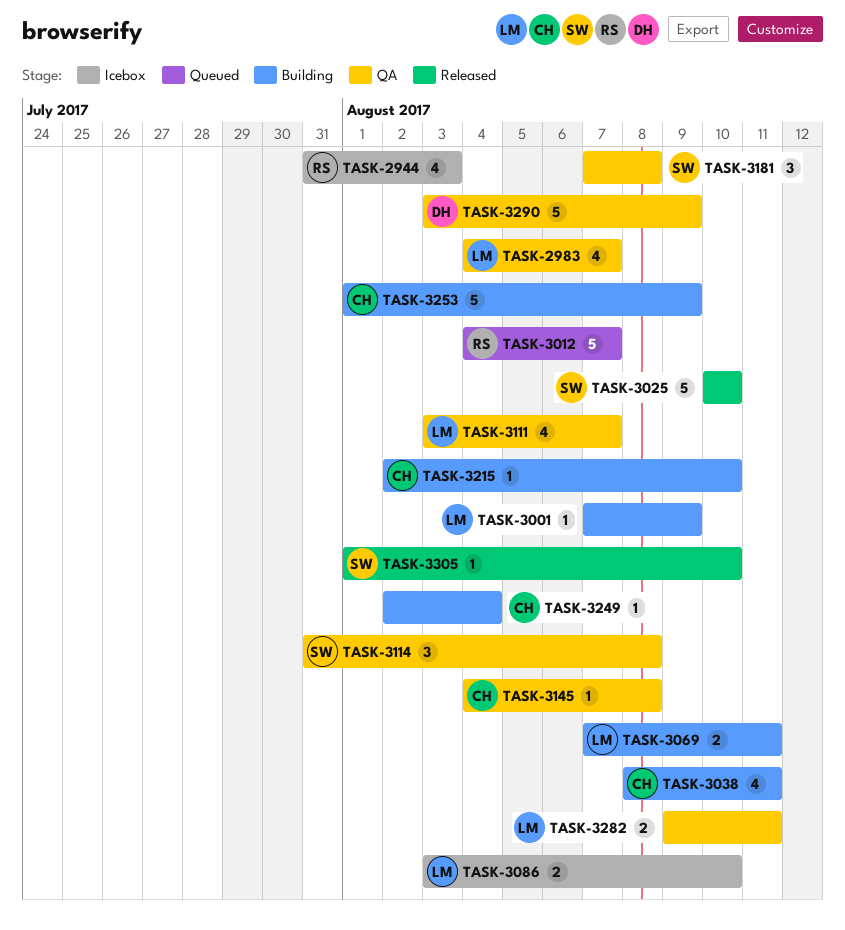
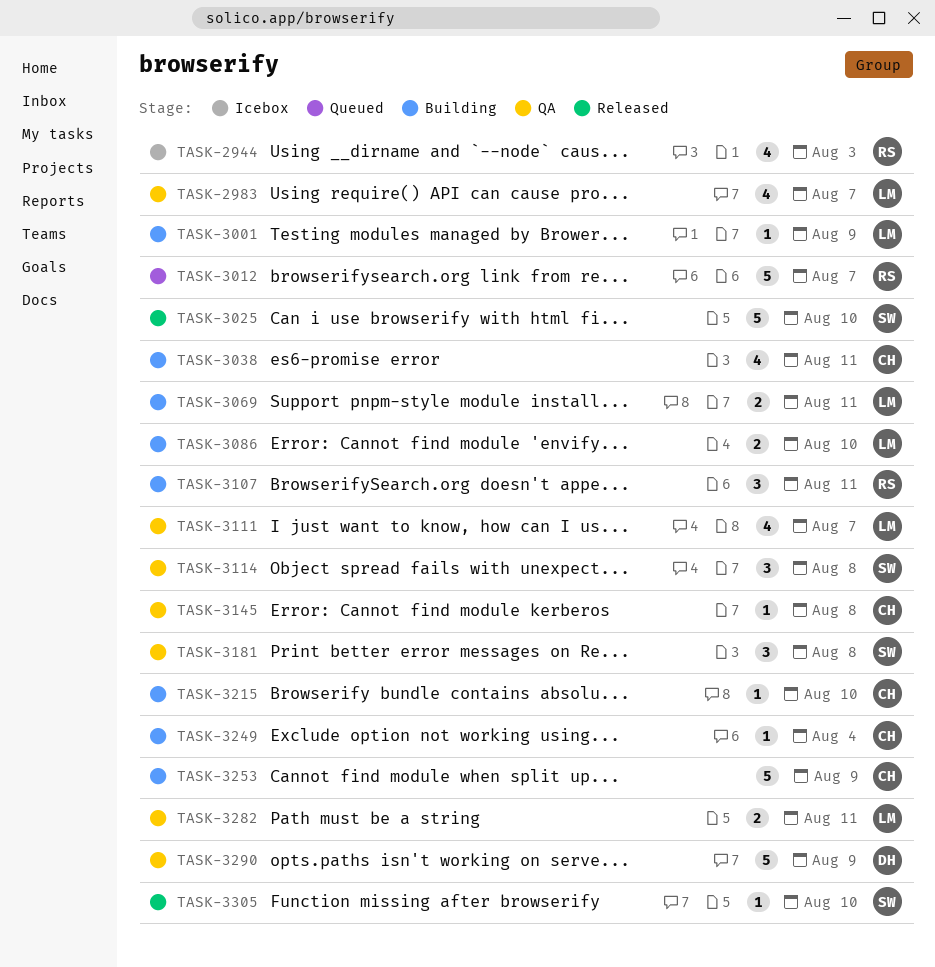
TASK-3086, status: Icebox -> Building
TASK-3107: none -> present

